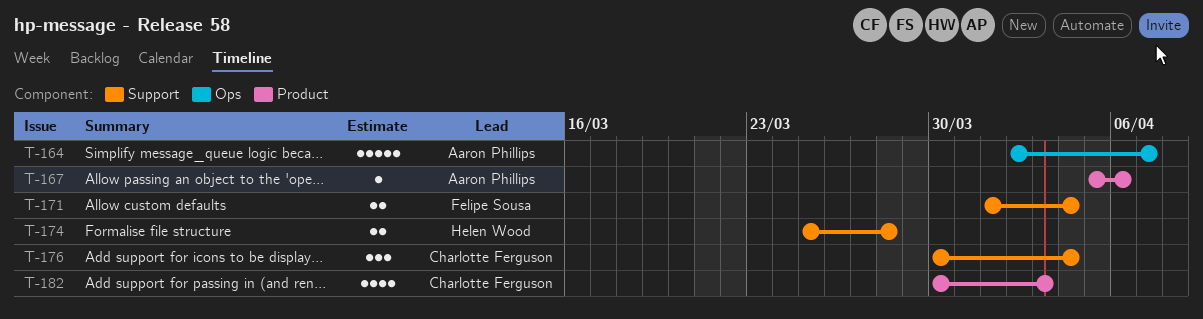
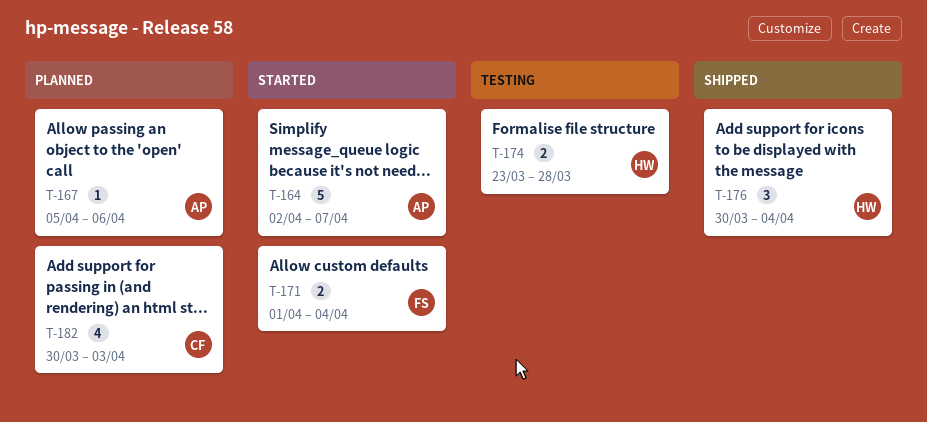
T-174, start: Mar 25 -> Mar 23
T-176, owner: Charlotte Ferguson -> Helen Wood

